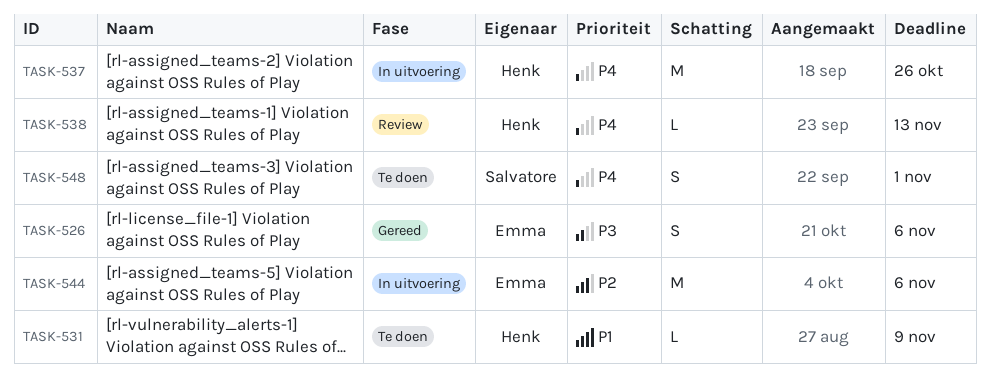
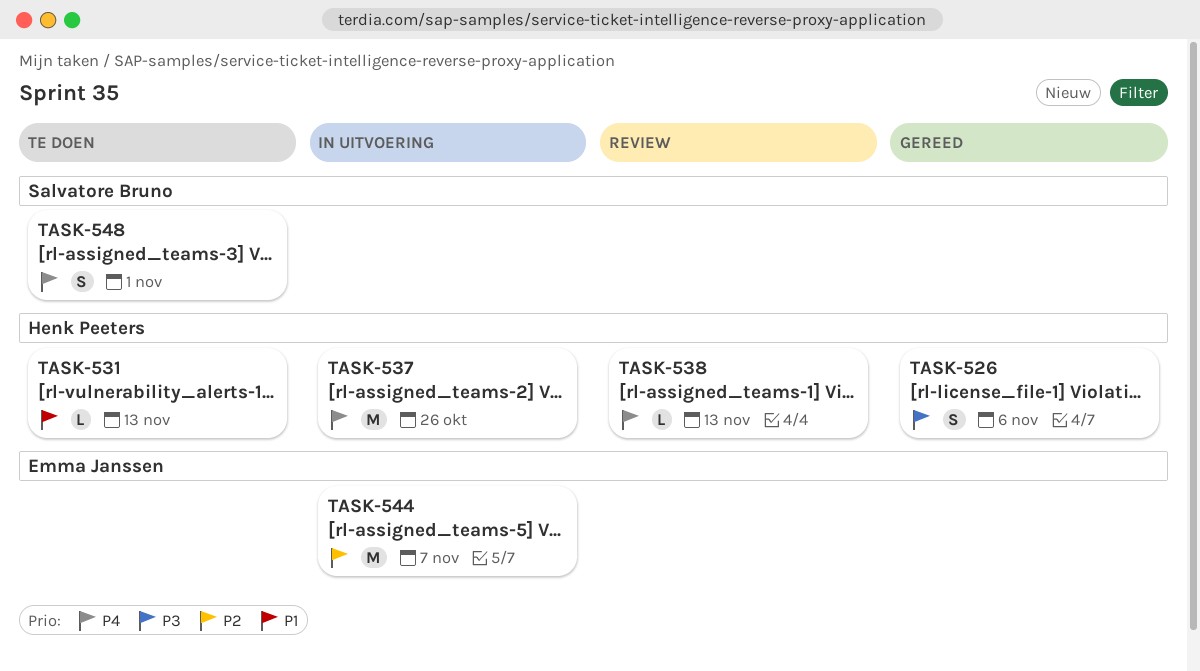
TASK-526, owner: Emma Janssen -> Henk Peeters
TASK-531, due: Nov 9 -> Nov 13
TASK-544, due: Nov 6 -> Nov 7

